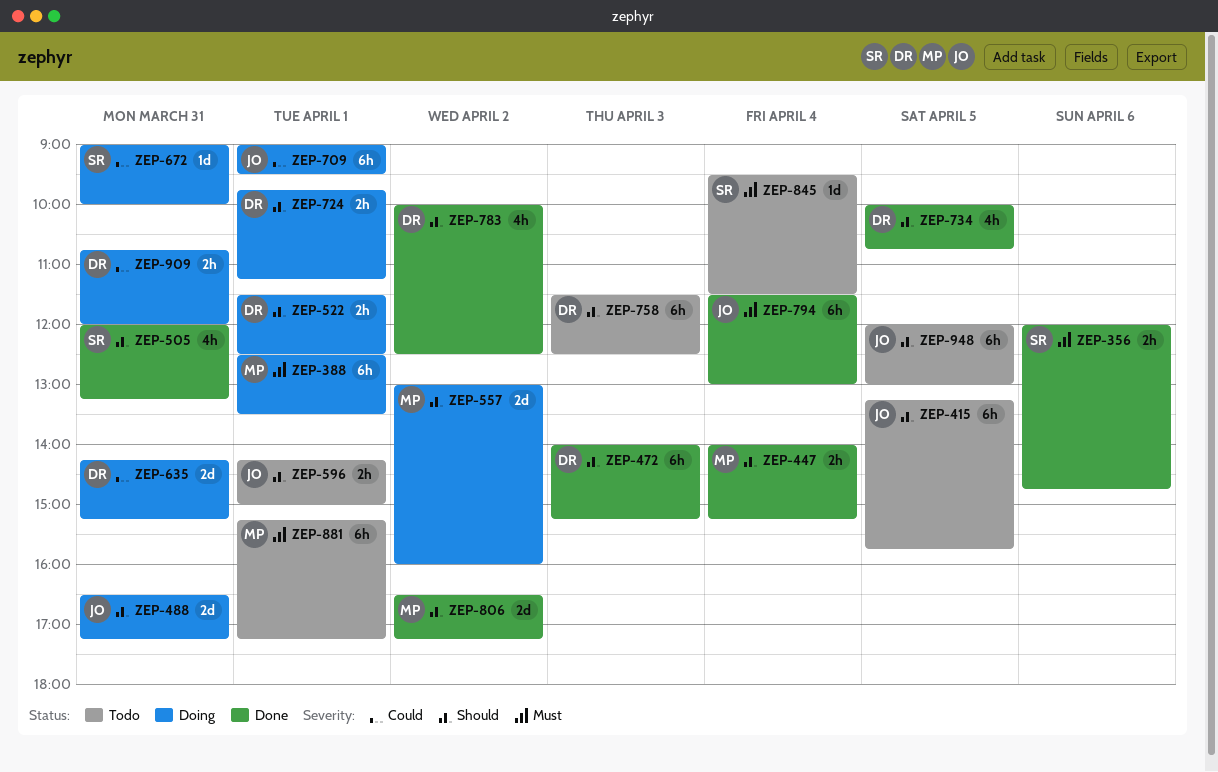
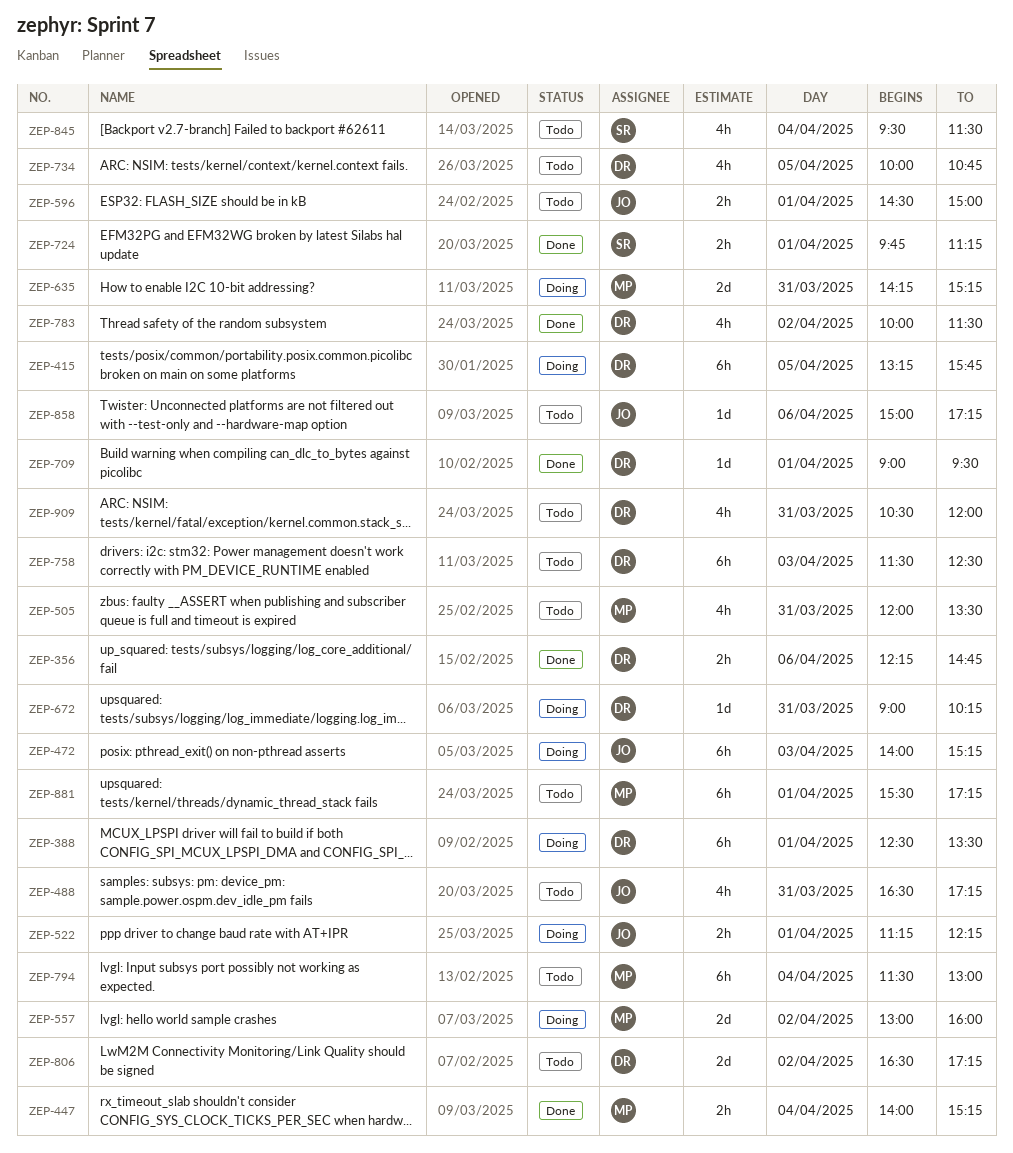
ZEP-356, owner: SR -> DR
ZEP-356, begins: 12:00 -> 12:15
ZEP-388, owner: MP -> DR
ZEP-415, status: Todo -> Doing
ZEP-415, owner: JO -> DR
ZEP-472, status: Done -> Doing
ZEP-472, owner: DR -> JO
ZEP-488, status: Doing -> Todo
ZEP-488, estimate: 2d -> 4h
ZEP-505, status: Done -> Todo
ZEP-505, owner: SR -> MP
ZEP-505, ends: 13:15 -> 13:30
ZEP-522, owner: DR -> JO
ZEP-522, begins: 11:30 -> 11:15
ZEP-522, ends: 12:30 -> 12:15
ZEP-596, begins: 14:15 -> 14:30
ZEP-635, owner: DR -> MP
ZEP-672, owner: SR -> DR
ZEP-672, ends: 10:00 -> 10:15
ZEP-709, status: Doing -> Done
ZEP-709, owner: JO -> DR
ZEP-709, estimate: 6h -> 1d
ZEP-724, status: Doing -> Done
ZEP-724, owner: DR -> SR
ZEP-734, status: Done -> Todo
ZEP-783, ends: 12:30 -> 11:30
ZEP-794, status: Done -> Todo
ZEP-794, owner: JO -> MP
ZEP-806, status: Done -> Todo
ZEP-806, owner: MP -> DR
ZEP-845, estimate: 1d -> 4h
ZEP-858: none -> present
ZEP-881, begins: 15:15 -> 15:30
ZEP-909, status: Doing -> Todo
ZEP-909, estimate: 2h -> 4h
ZEP-909, begins: 10:45 -> 10:30
ZEP-948: present -> none

